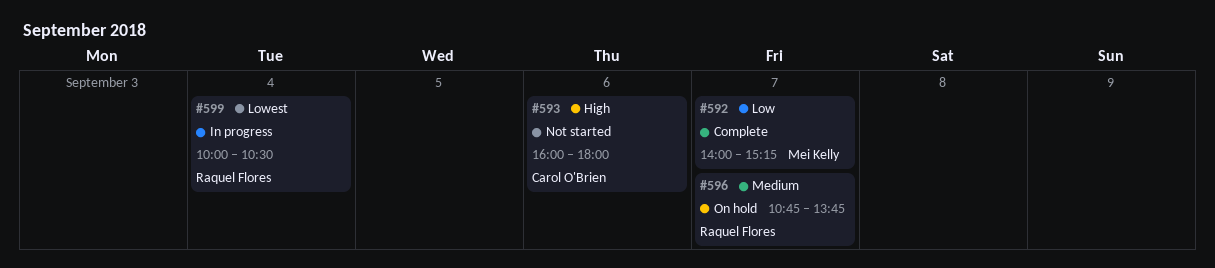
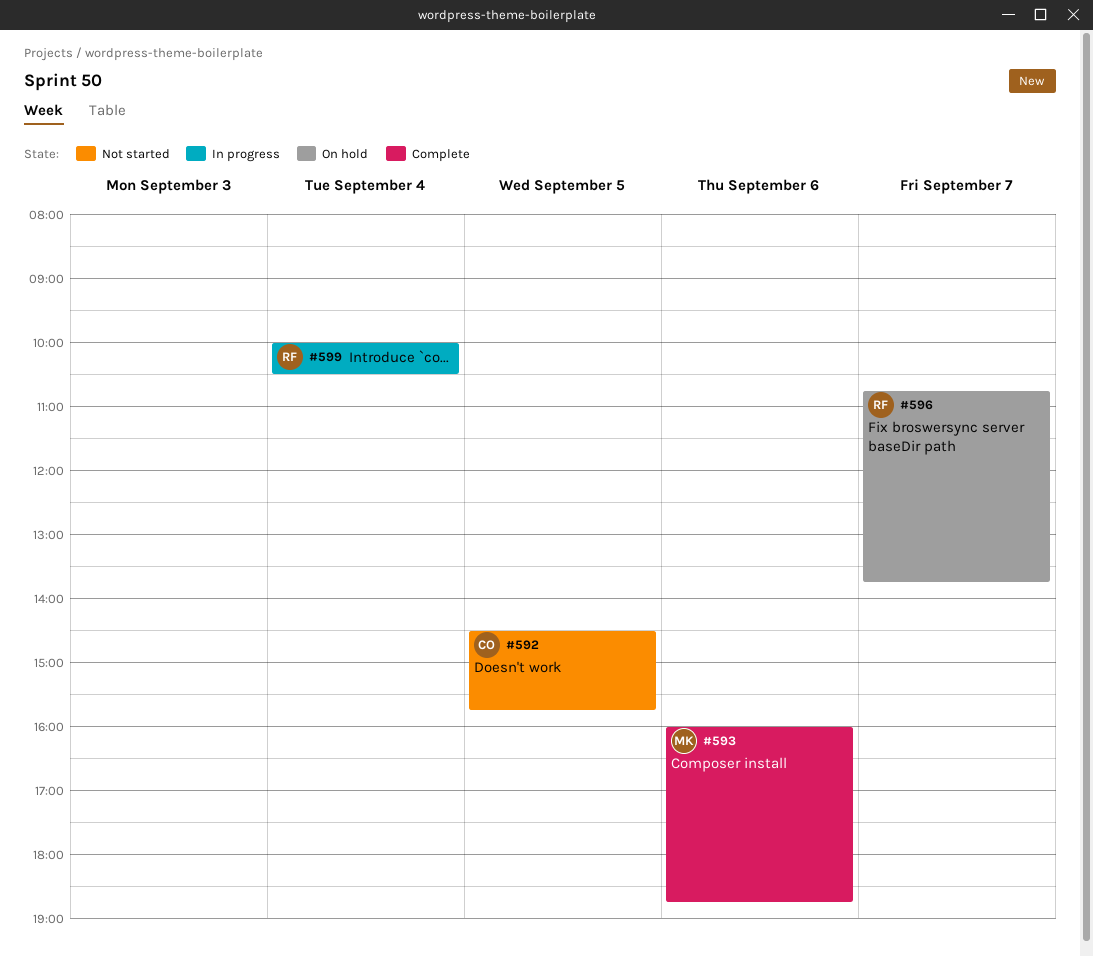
#592, status: Complete -> Not started
#592, owner: Mei Kelly -> Carol O'Brien
#592, day: Sep 7 -> Sep 5
#592, begins: 14:00 -> 14:30
#592, ends: 15:15 -> 15:45
#593, status: Not started -> Complete
#593, owner: Carol O'Brien -> Mei Kelly
#593, ends: 18:00 -> 18:45

